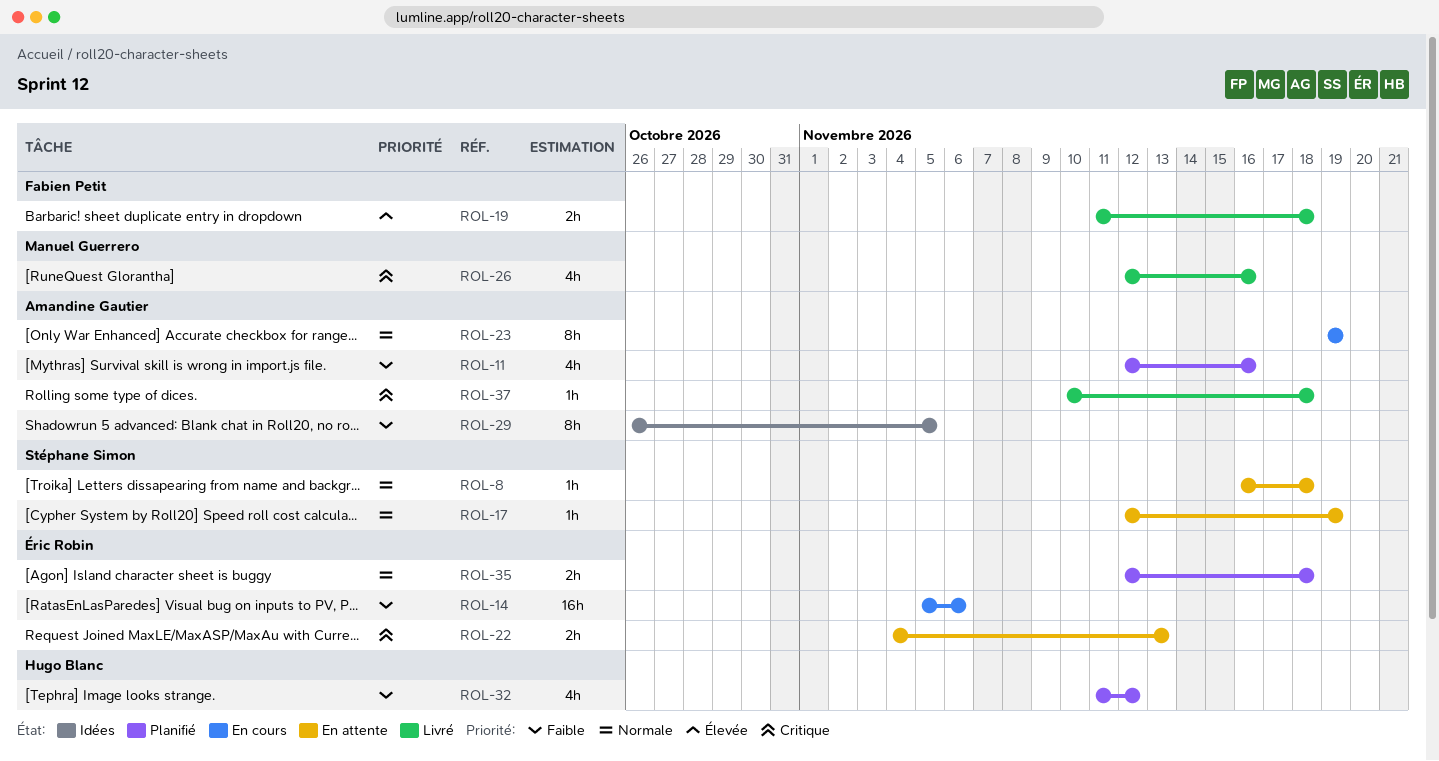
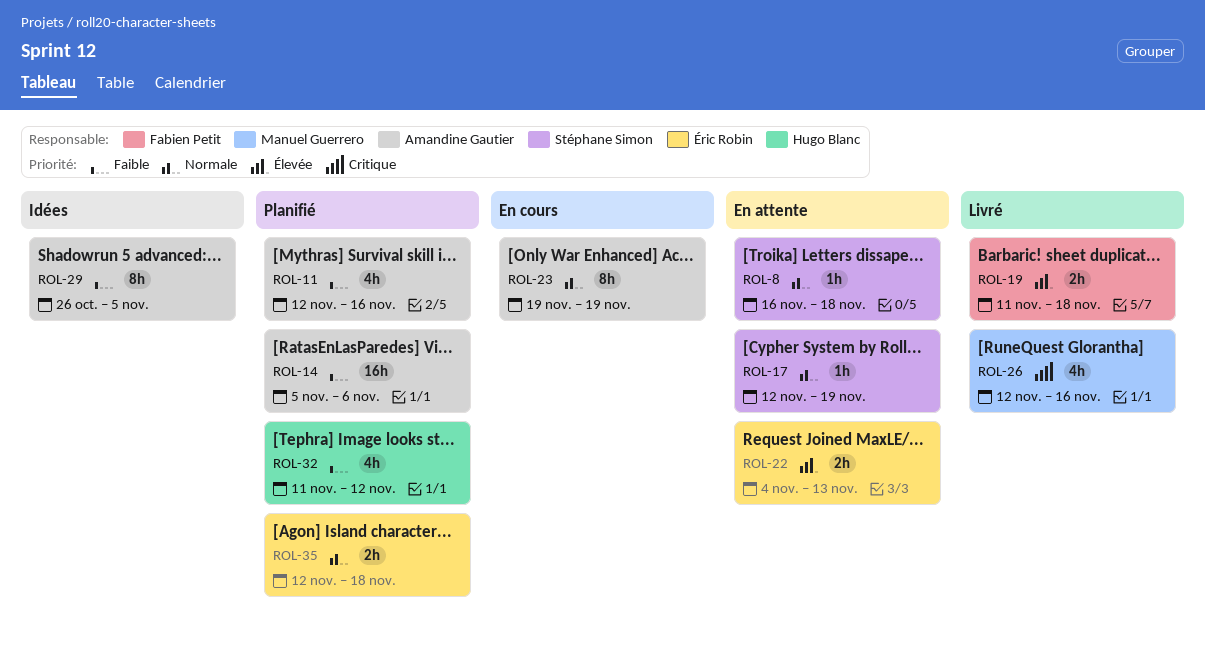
ROL-14, status: En cours -> Planifié
ROL-14, owner: Éric Robin -> Amandine Gautier
ROL-22, priority: Critique -> Élevée
ROL-37: present -> none

